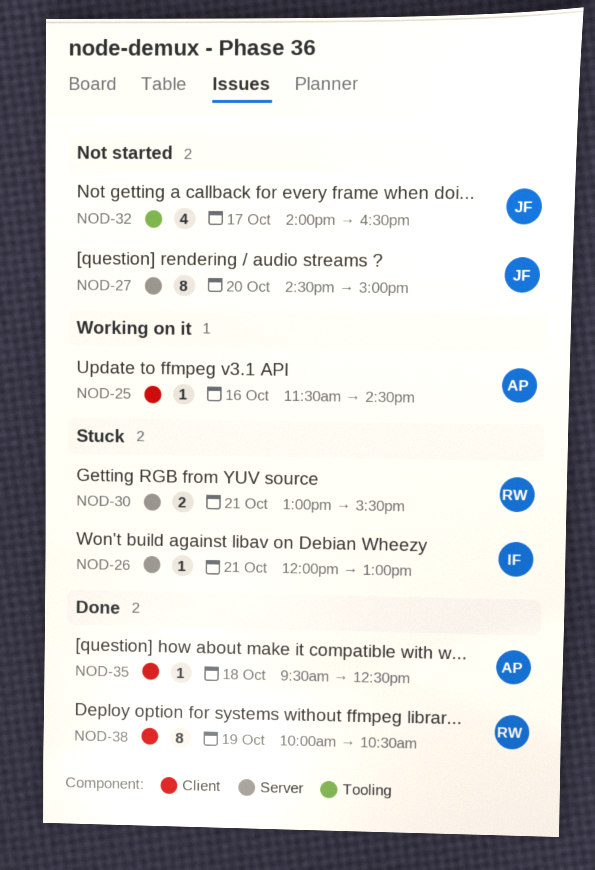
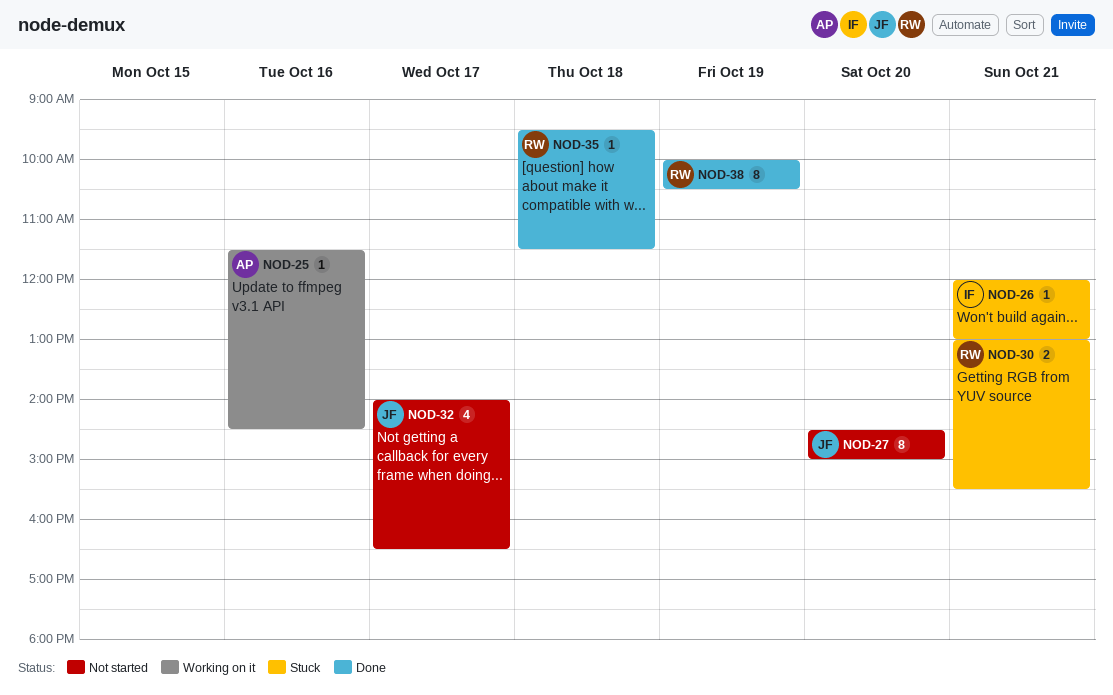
NOD-35, owner: AP -> RW
NOD-35, ends: 12:30 -> 11:30

